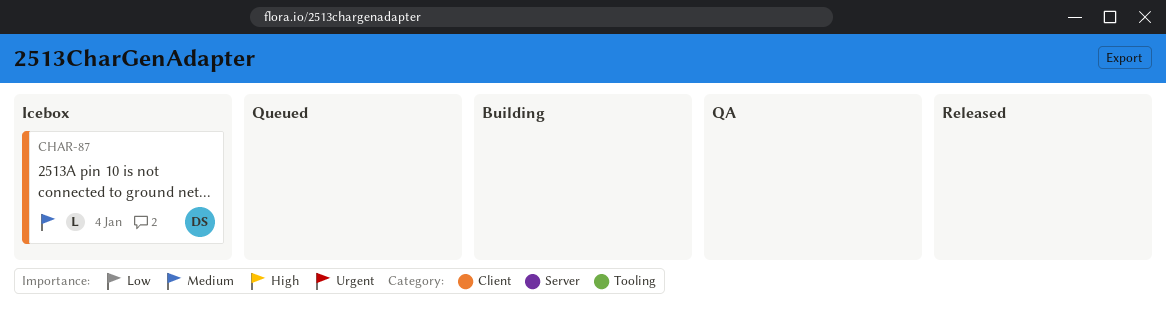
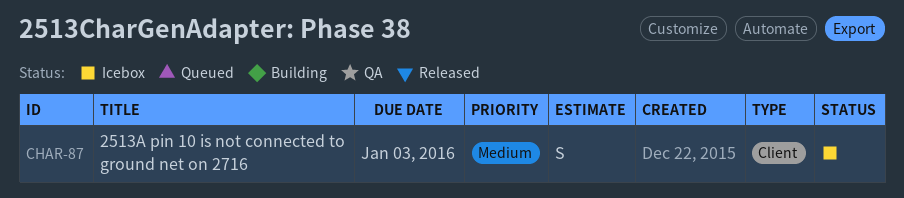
CHAR-87, estimate: L -> S
CHAR-87, due: Jan 4 -> Jan 3

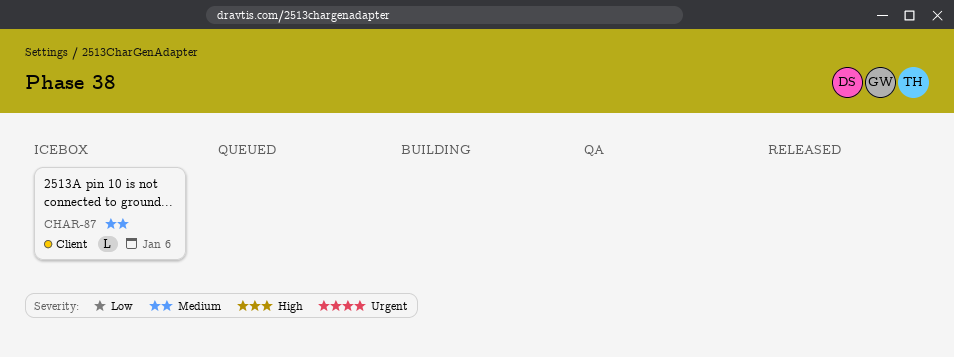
CHAR-87, estimate: S -> L
CHAR-87, due: Jan 3 -> Jan 6

